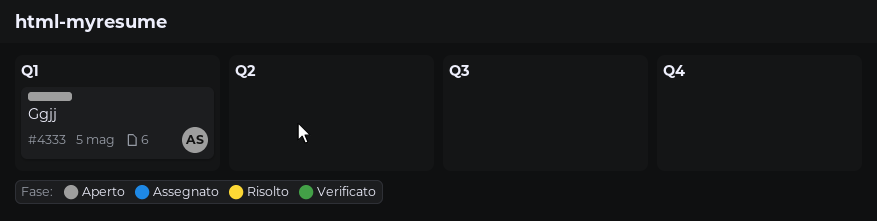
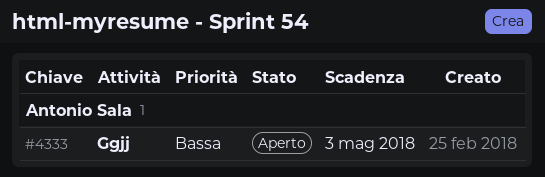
#4333, due: May 5 -> May 3

